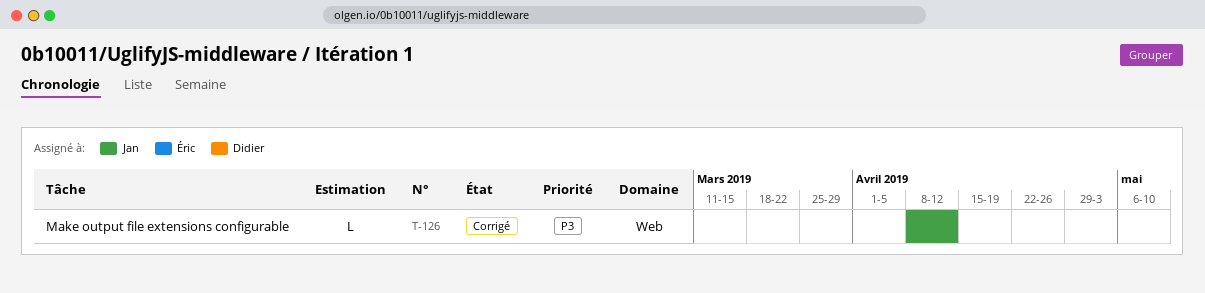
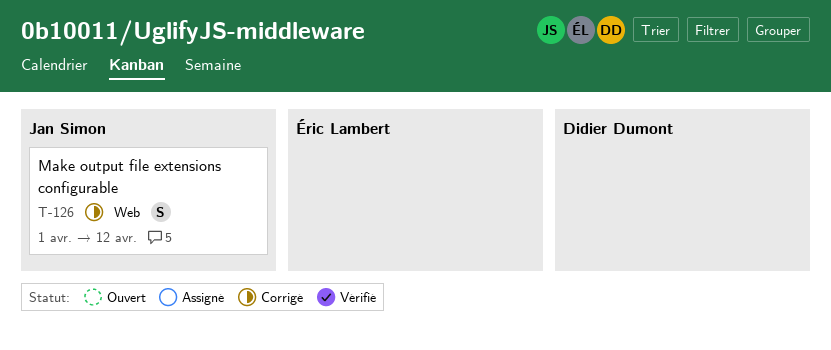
T-126, estimate: L -> S
T-126, start: Apr 8 -> Apr 1

